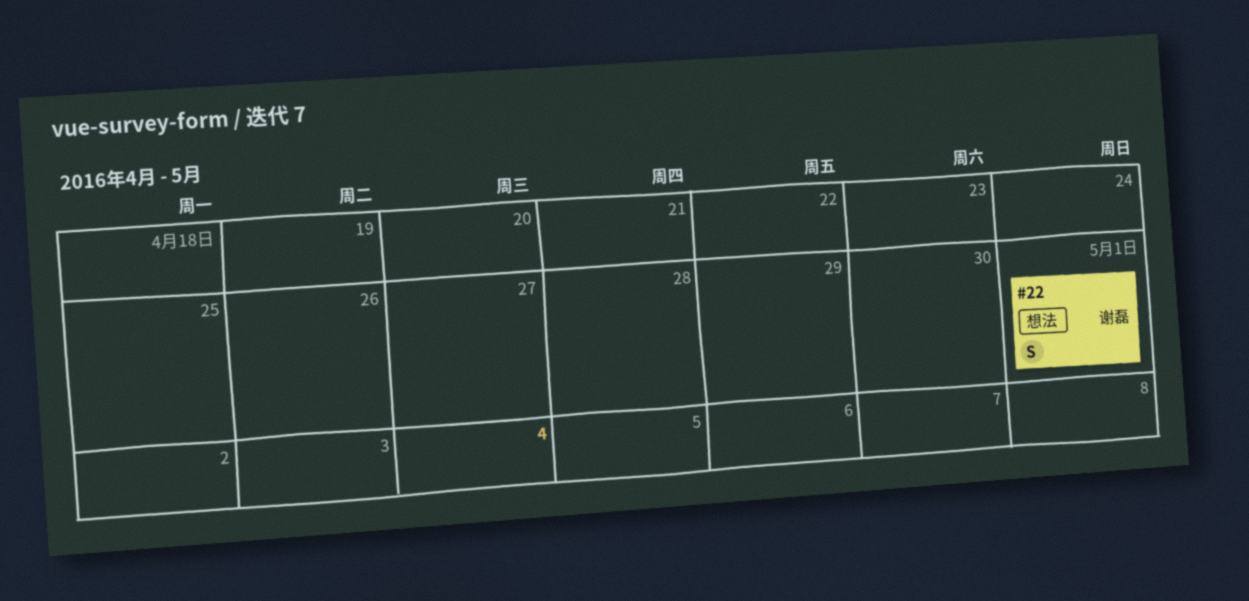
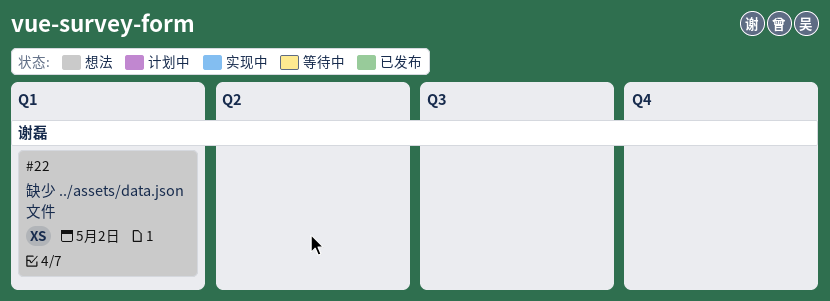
#22, estimate: S -> XS
#22, due: May 1 -> May 2

